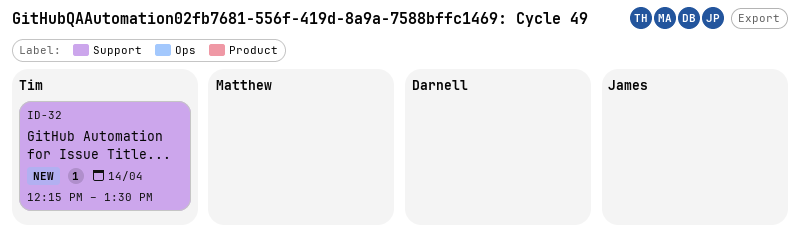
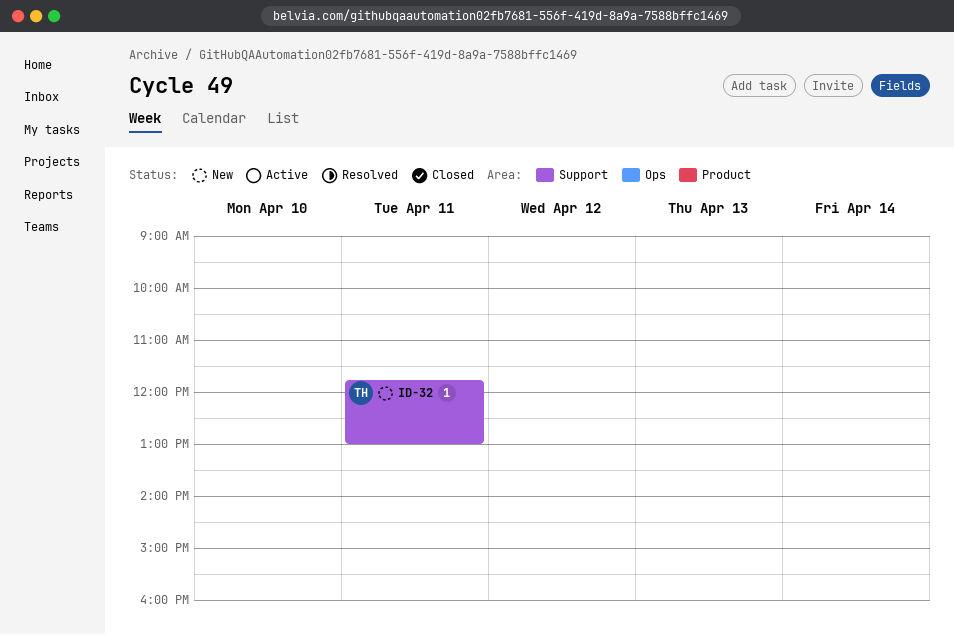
ID-32, day: Apr 14 -> Apr 11
ID-32, begins: 12:15 -> 11:45
ID-32, ends: 13:30 -> 13:00

